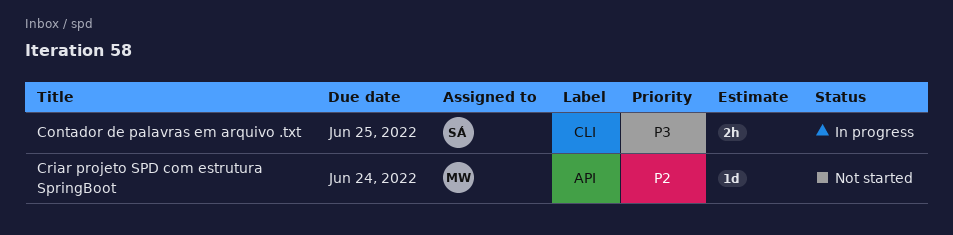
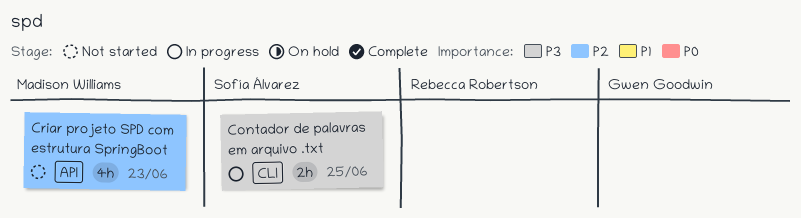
Criar projeto SPD com estrutura SpringBoot, estimate: 1d -> 4h
Criar projeto SPD com estrutura SpringBoot, due: Jun 24 -> Jun 23

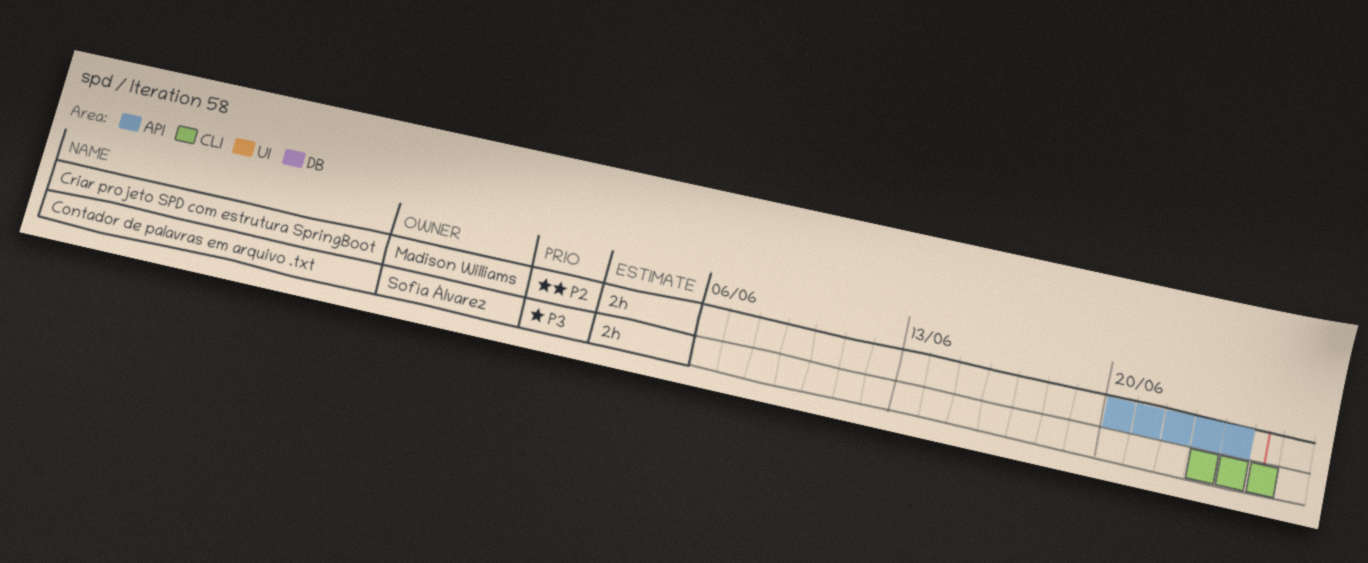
Criar projeto SPD com estrutura SpringBoot, estimate: 4h -> 2h
Criar projeto SPD com estrutura SpringBoot, due: Jun 23 -> Jun 24

